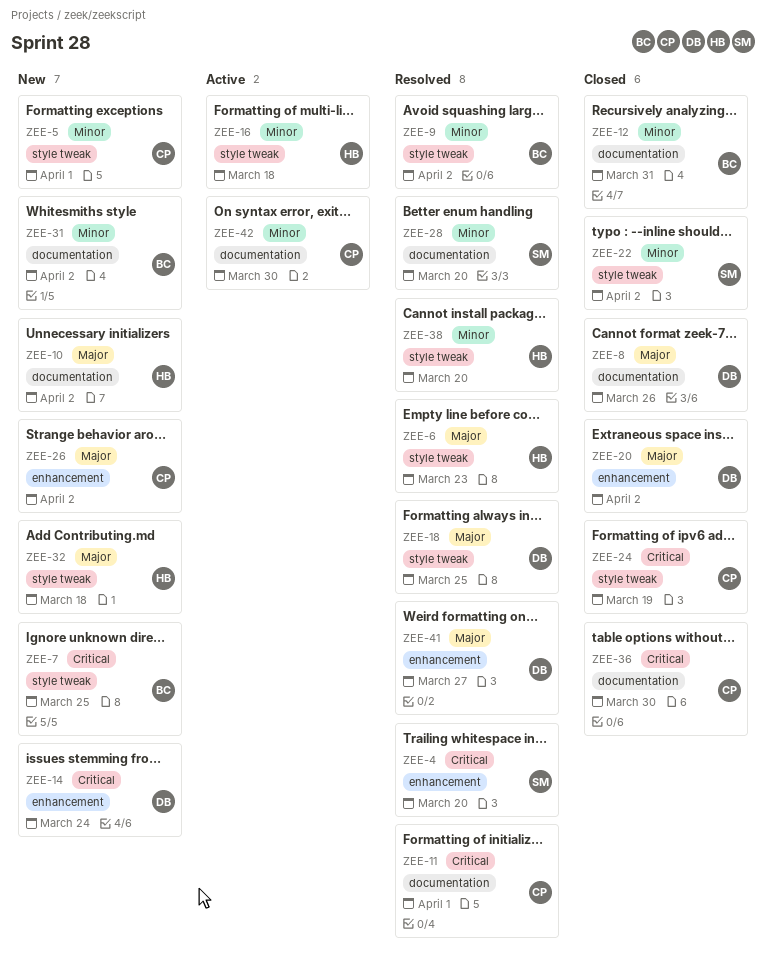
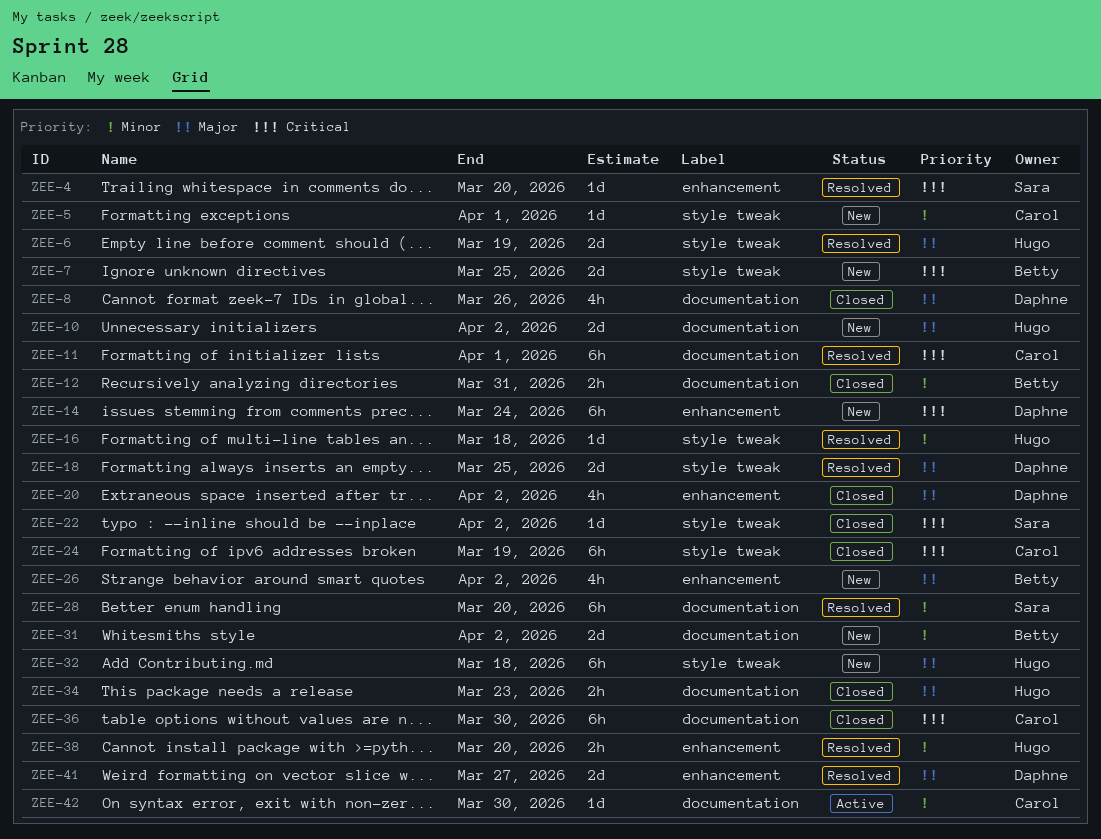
ZEE-6, due: Mar 23 -> Mar 19
ZEE-9: present -> none
ZEE-16, status: Active -> Resolved
ZEE-22, priority: Minor -> Critical
ZEE-26, owner: Carol -> Betty
ZEE-34: none -> present
ZEE-38, label: style tweak -> enhancement

